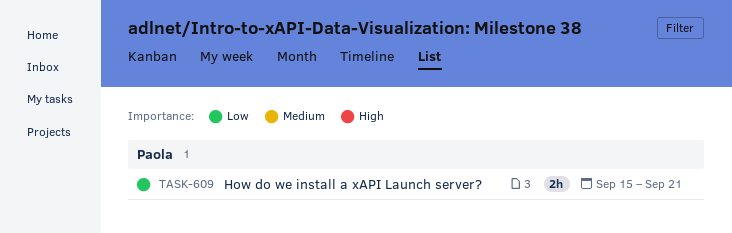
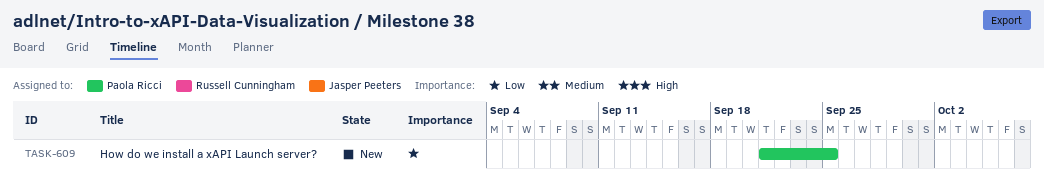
TASK-609, start: Sep 15 -> Sep 21
TASK-609, due: Sep 21 -> Sep 25

